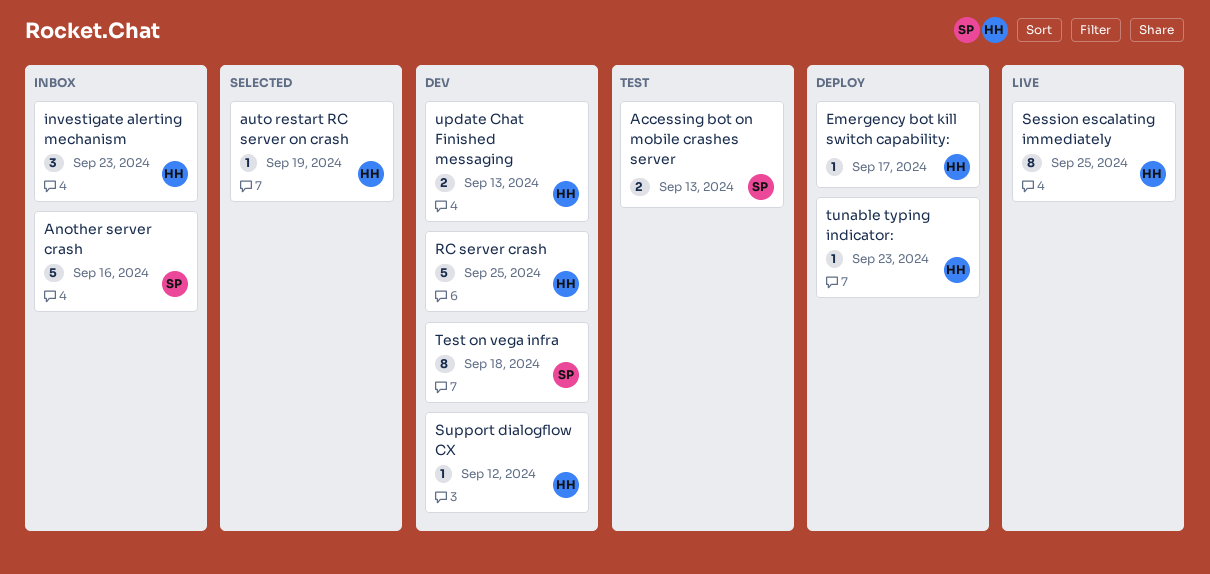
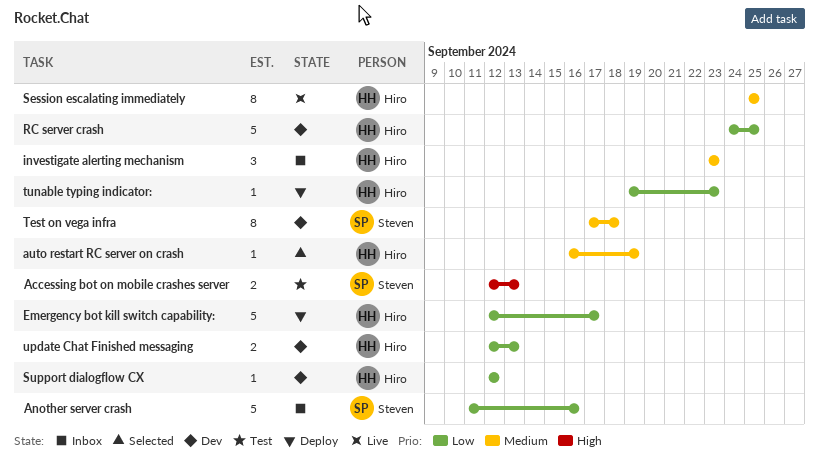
Emergency bot kill switch capability:, estimate: 1 -> 5

